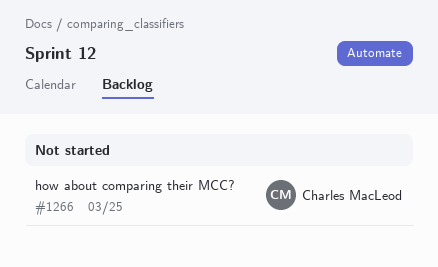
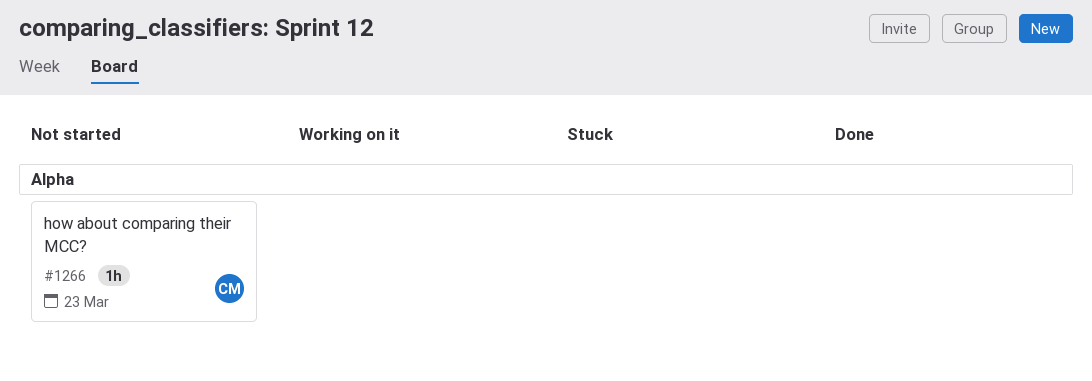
#1266, due: Mar 25 -> Mar 23

